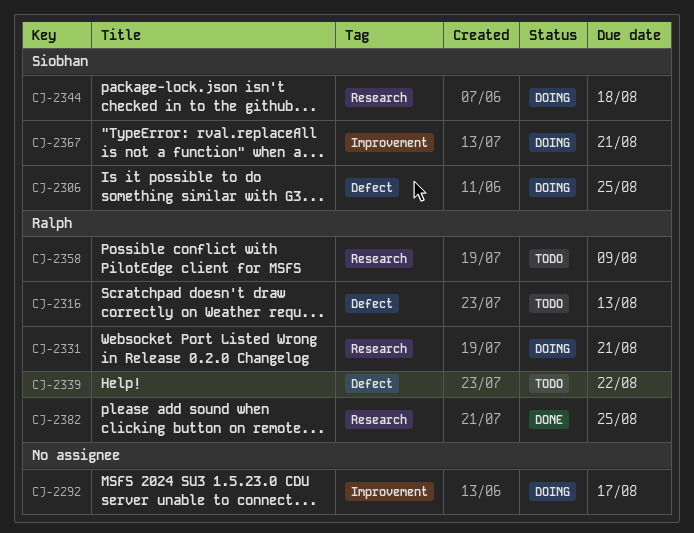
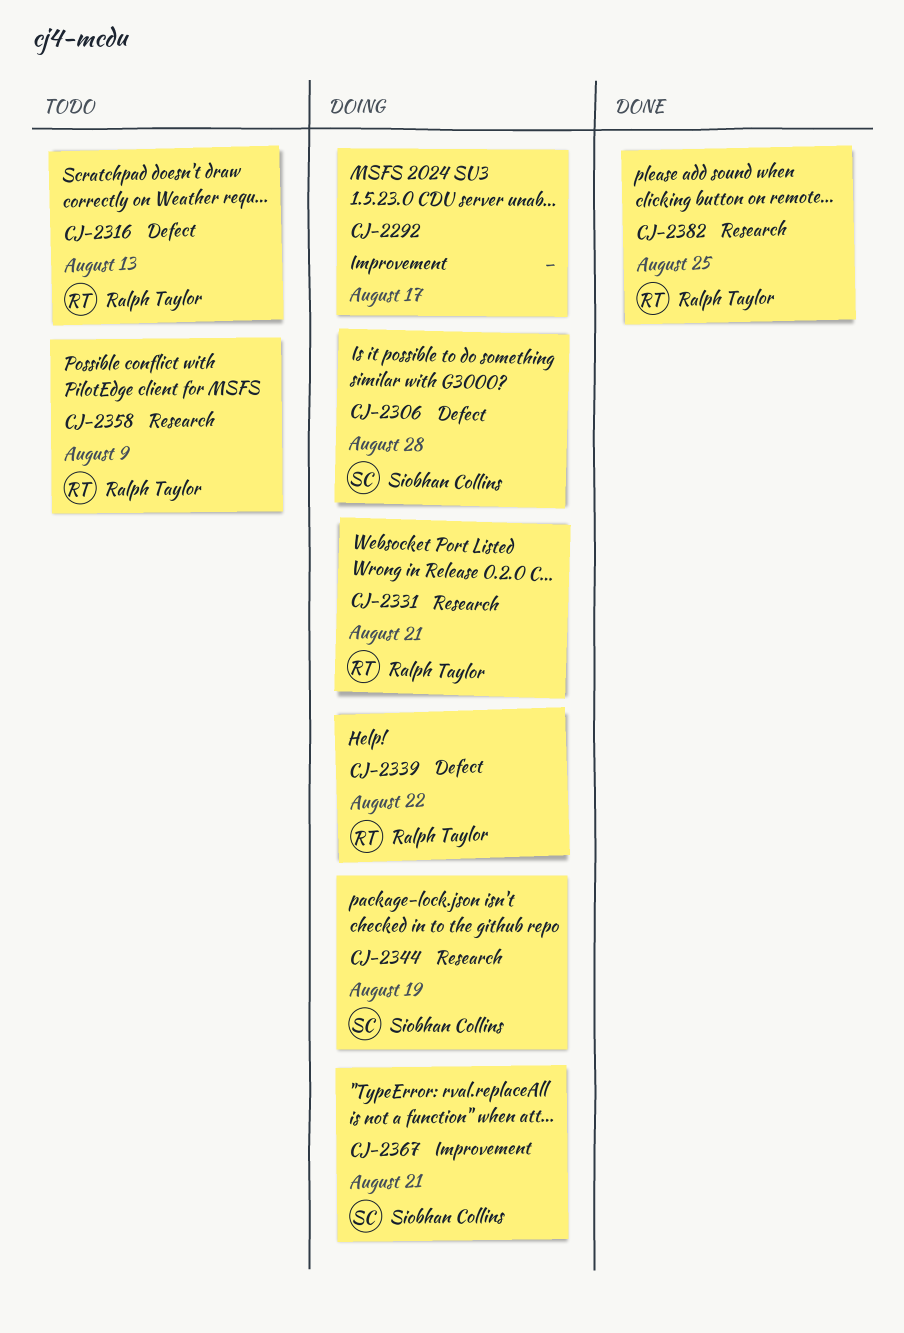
CJ-2306, due: Aug 25 -> Aug 28
CJ-2339, status: Todo -> Doing
CJ-2344, due: Aug 18 -> Aug 19

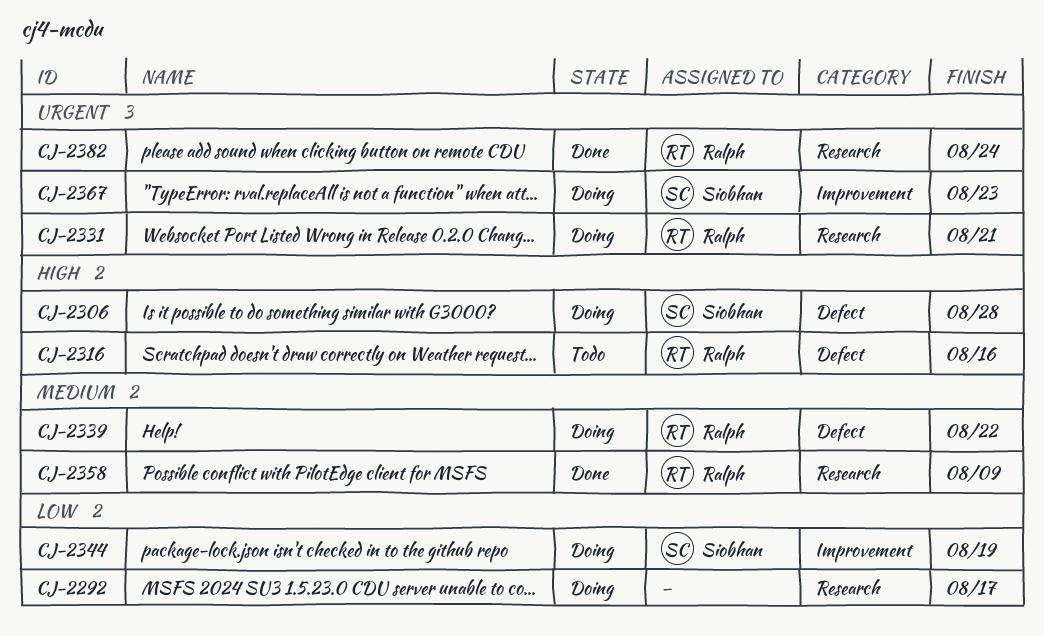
CJ-2292, label: Improvement -> Research
CJ-2316, due: Aug 13 -> Aug 16
CJ-2344, label: Research -> Improvement
CJ-2358, status: Todo -> Done
CJ-2367, due: Aug 21 -> Aug 23
CJ-2382, due: Aug 25 -> Aug 24

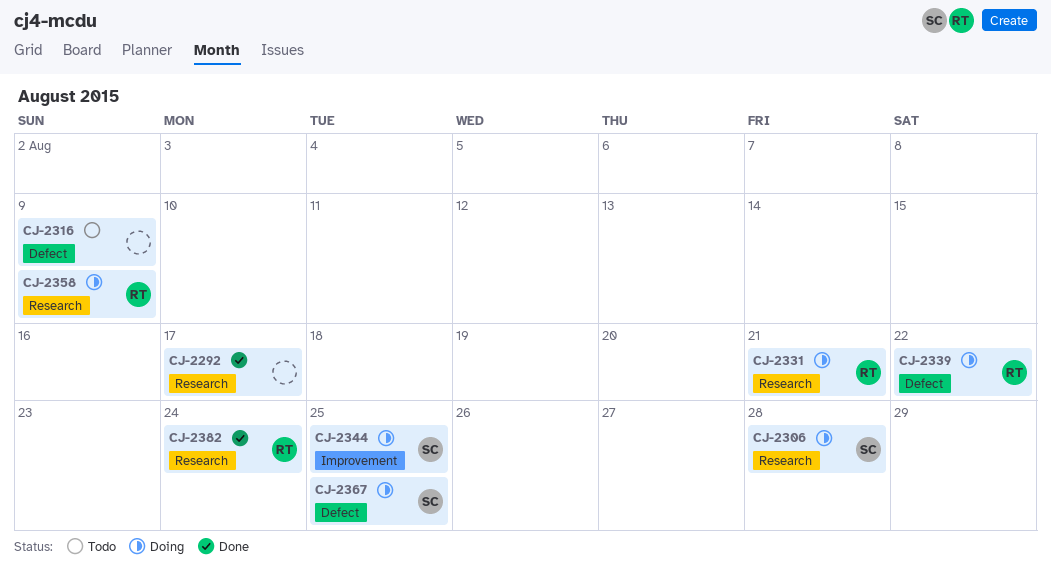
CJ-2292, status: Doing -> Done
CJ-2306, label: Defect -> Research
CJ-2316, owner: Ralph -> none
CJ-2316, due: Aug 16 -> Aug 9
CJ-2344, due: Aug 19 -> Aug 25
CJ-2358, status: Done -> Doing
CJ-2367, label: Improvement -> Defect
CJ-2367, due: Aug 23 -> Aug 25

